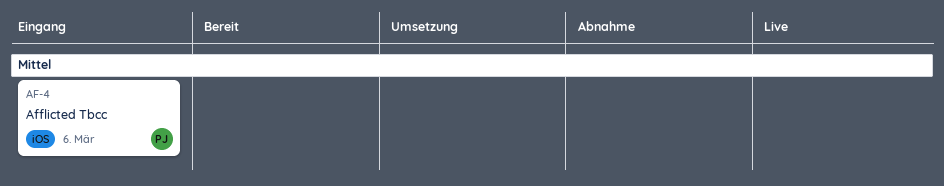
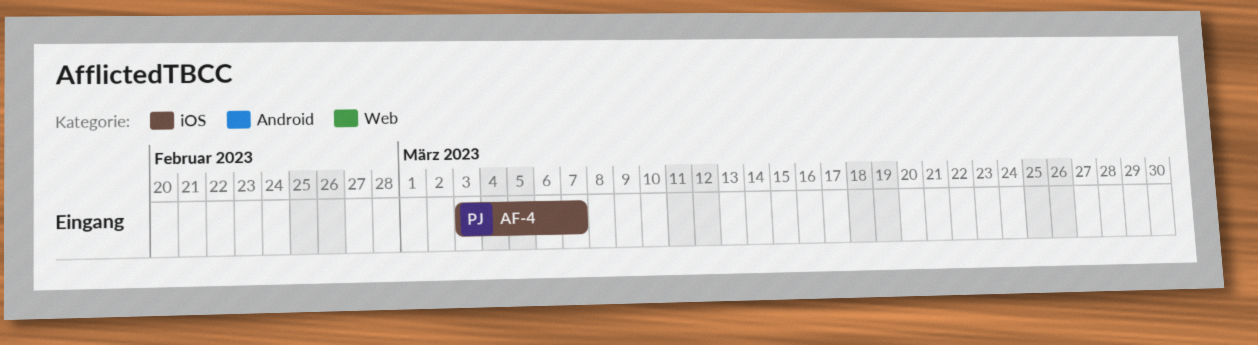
AF-4, due: Mar 6 -> Mar 7

